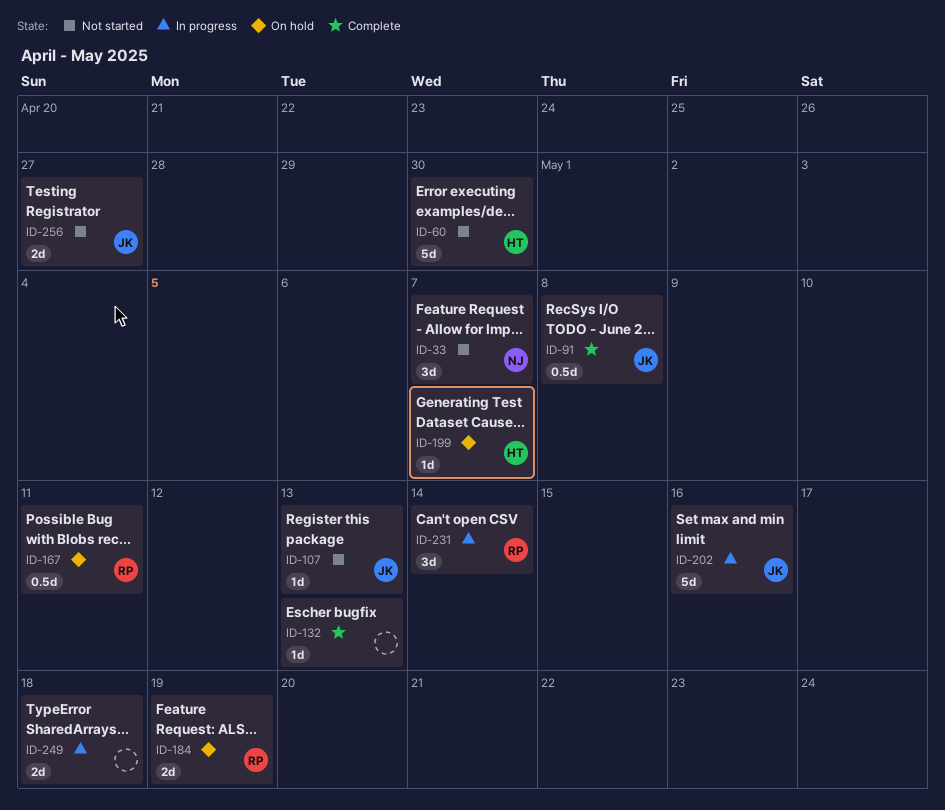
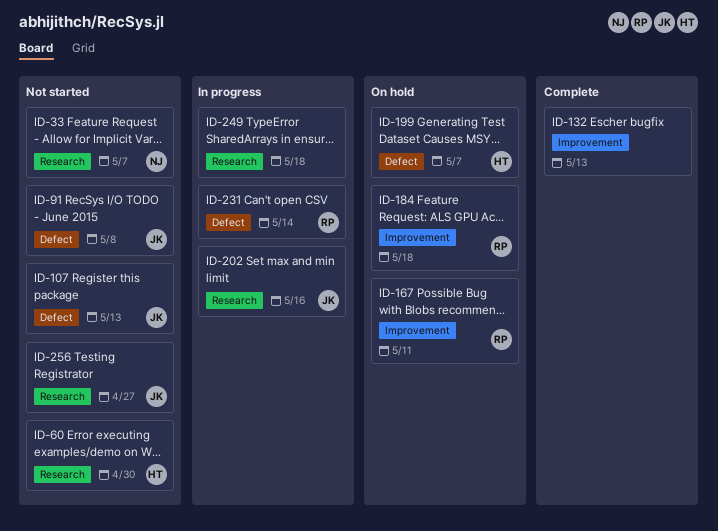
ID-91, status: Complete -> Not started
ID-184, due: May 19 -> May 18

